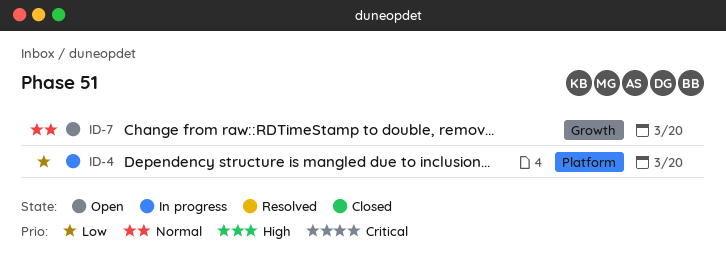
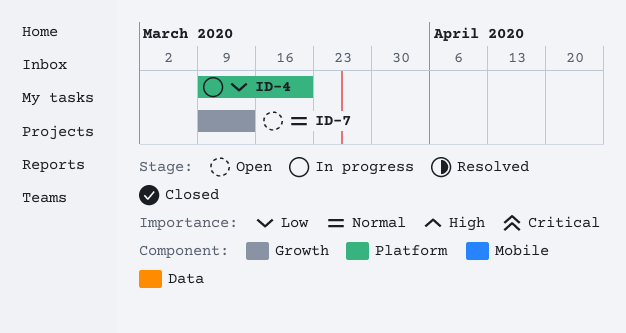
ID-7, due: Mar 20 -> Mar 13

